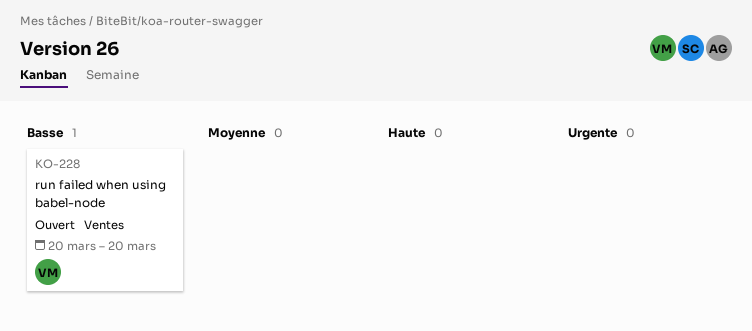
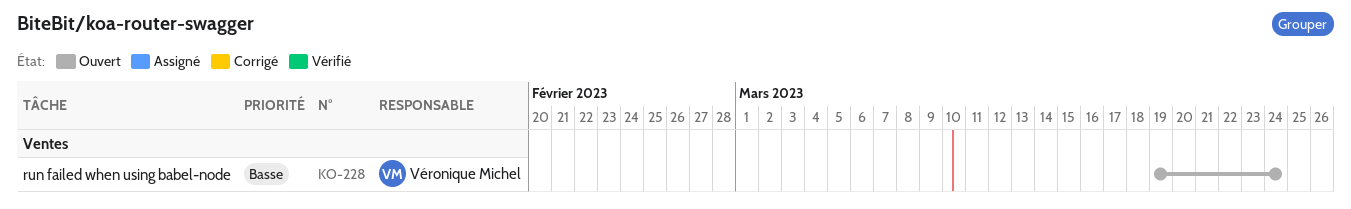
KO-228, start: Mar 20 -> Mar 19
KO-228, due: Mar 20 -> Mar 24

